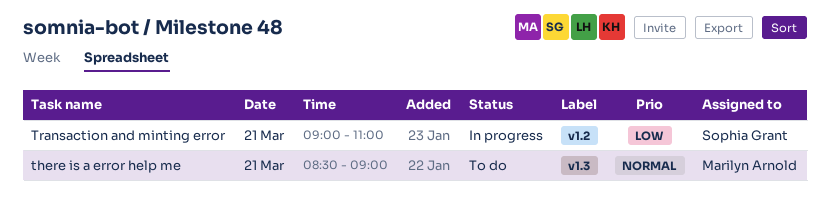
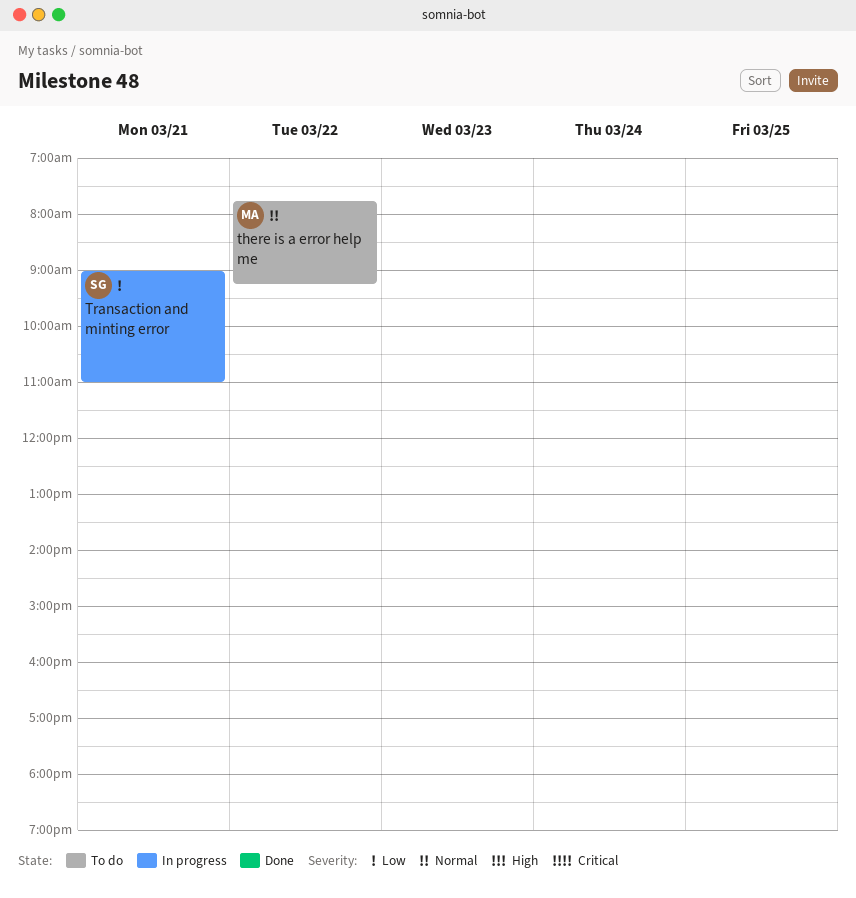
there is a error help me, day: Mar 21 -> Mar 22
there is a error help me, begins: 08:30 -> 07:45
there is a error help me, ends: 09:00 -> 09:15

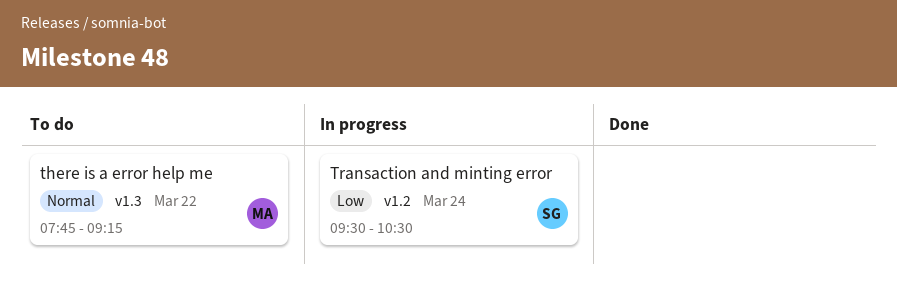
Transaction and minting error, day: Mar 21 -> Mar 24
Transaction and minting error, begins: 09:00 -> 09:30
Transaction and minting error, ends: 11:00 -> 10:30

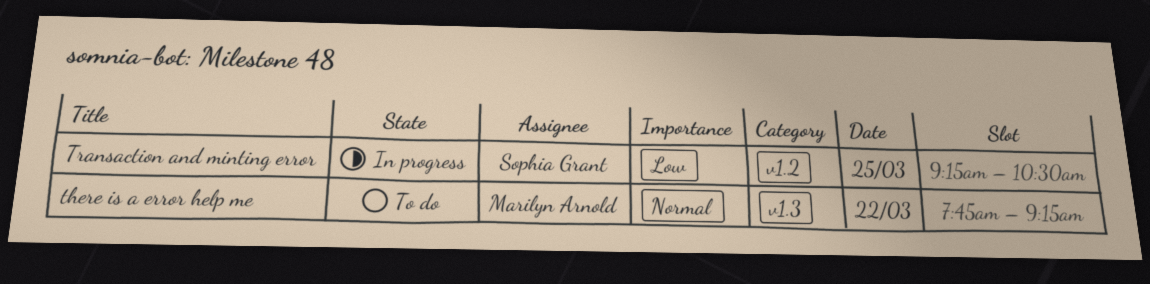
Transaction and minting error, day: Mar 24 -> Mar 25
Transaction and minting error, begins: 09:30 -> 09:15

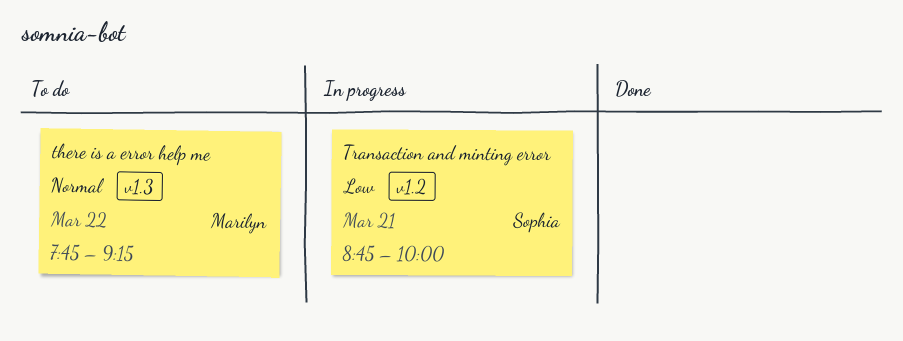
Transaction and minting error, day: Mar 25 -> Mar 21
Transaction and minting error, begins: 09:15 -> 08:45
Transaction and minting error, ends: 10:30 -> 10:00

